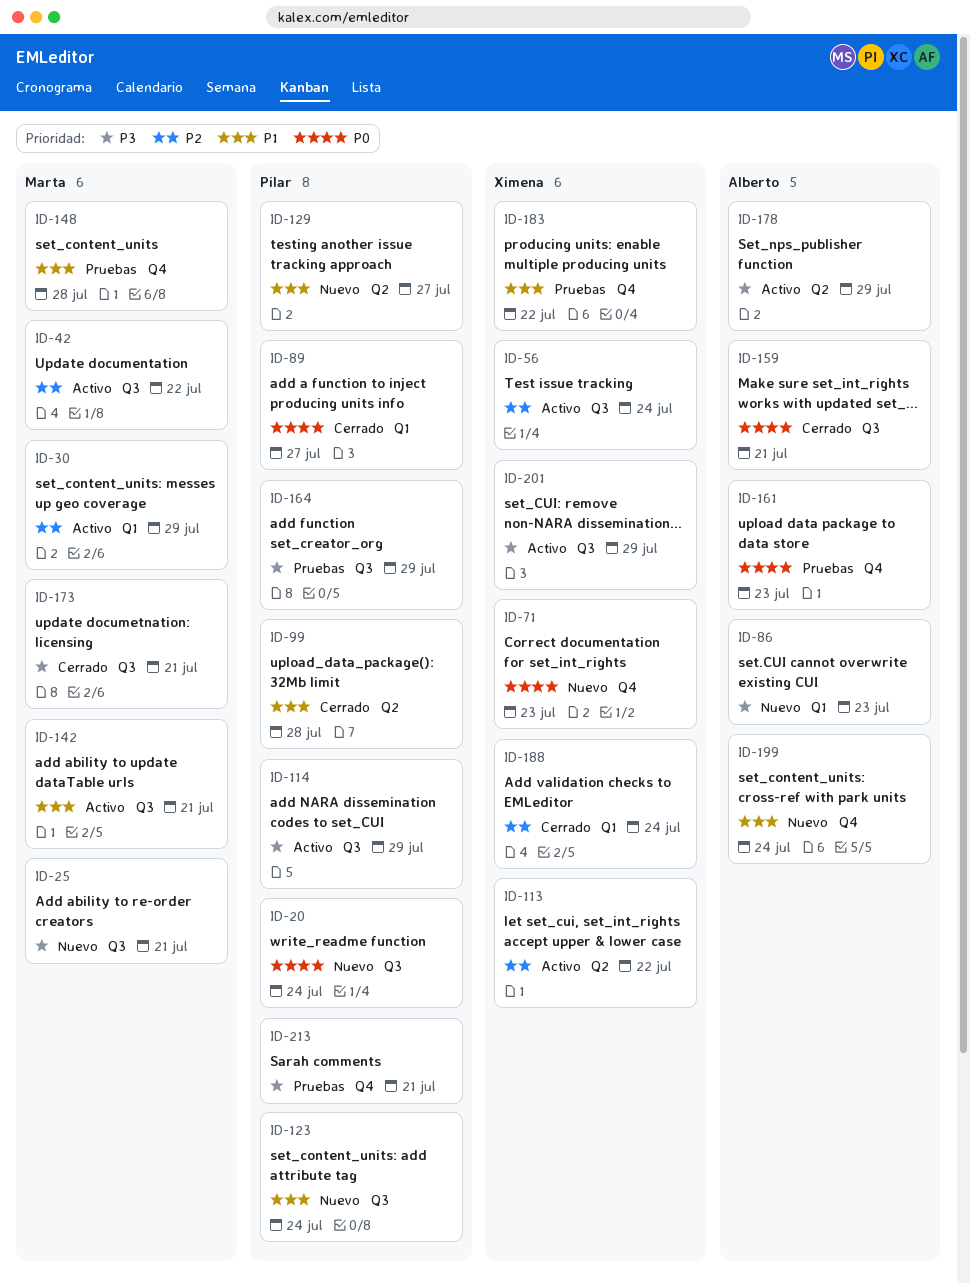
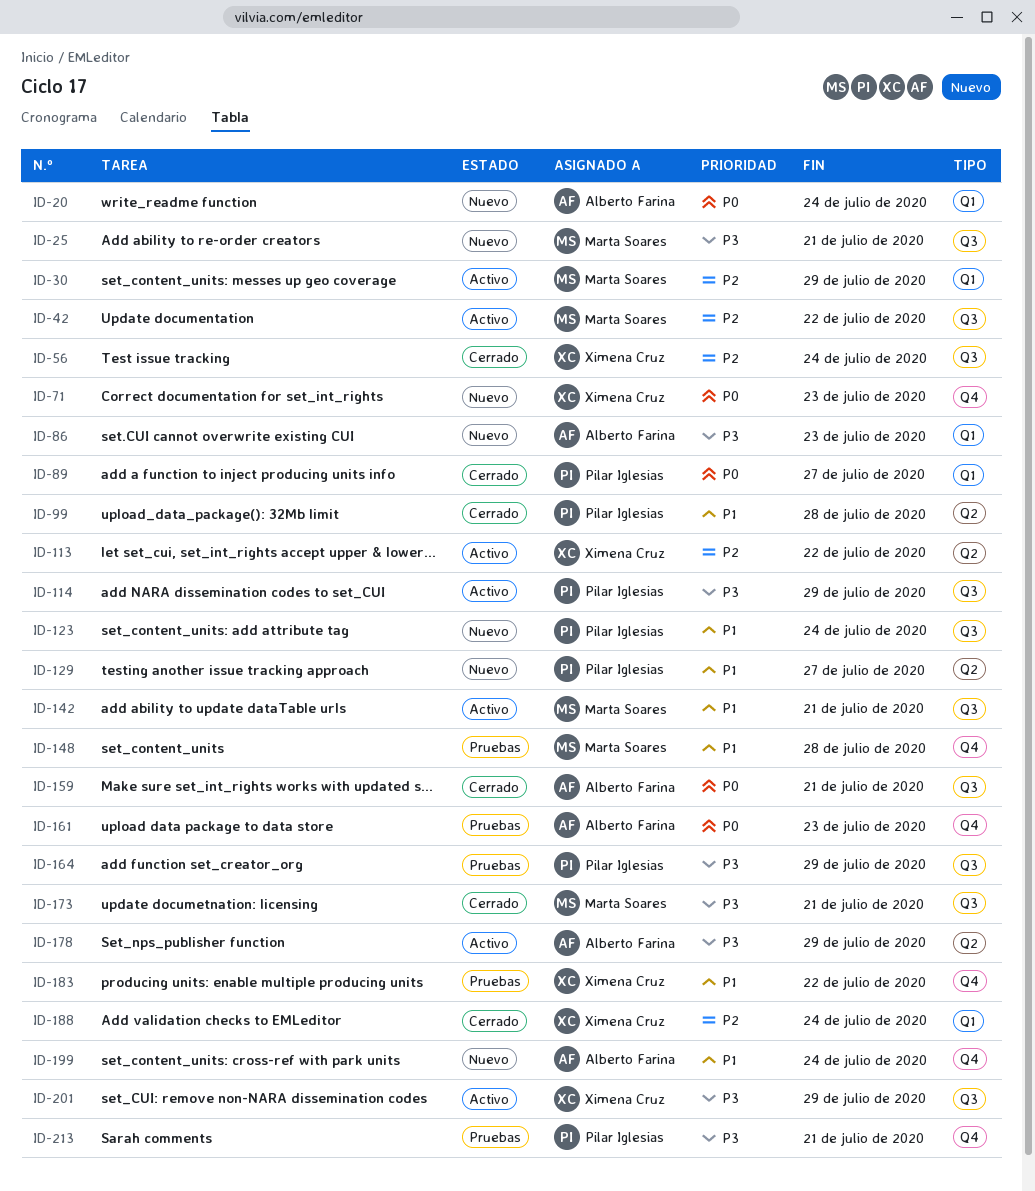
ID-20, owner: Pilar Iglesias -> Alberto Farina
ID-20, label: Q3 -> Q1
ID-56, status: Activo -> Cerrado

